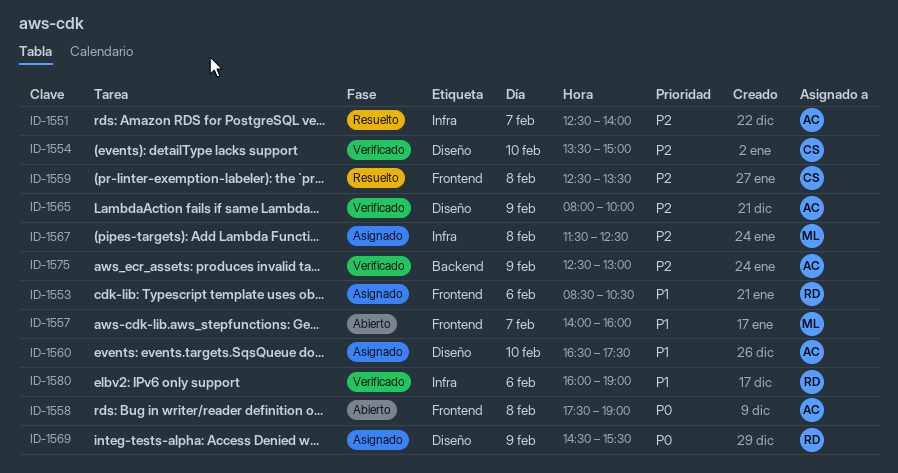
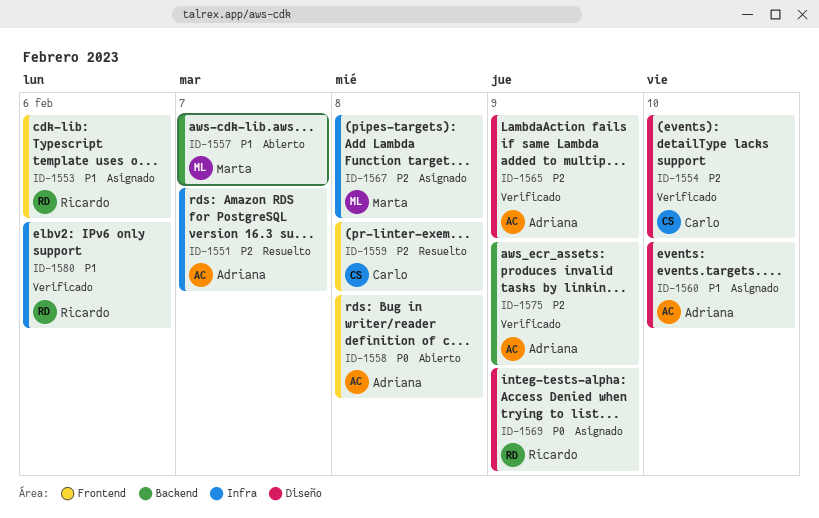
ID-1557, label: Frontend -> Backend

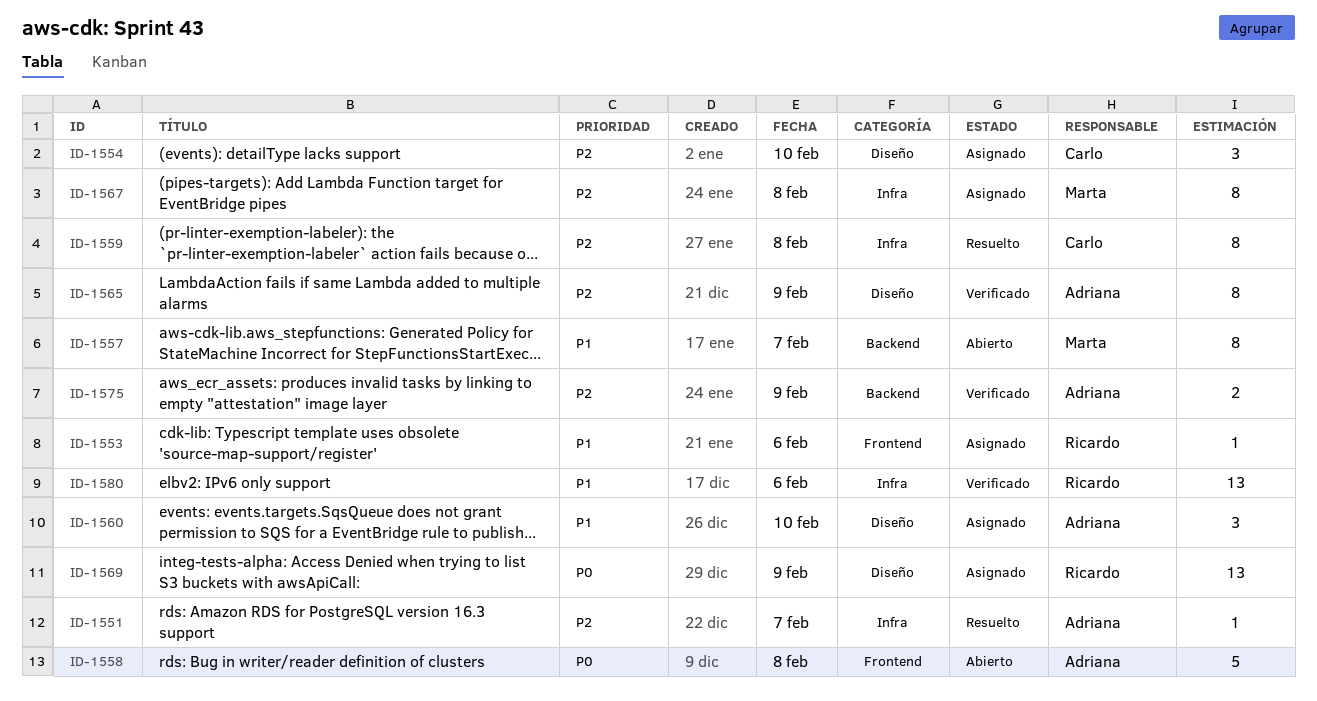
ID-1554, status: Verificado -> Asignado
ID-1559, label: Frontend -> Infra

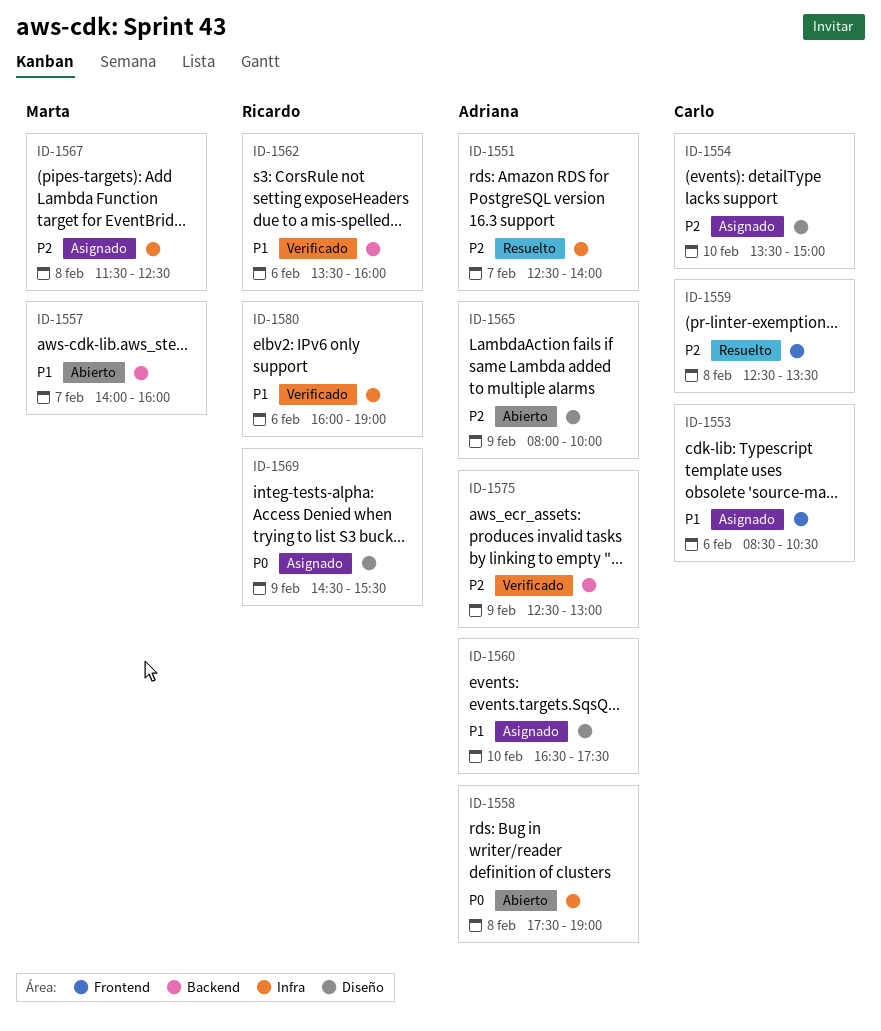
ID-1553, owner: Ricardo -> Carlo
ID-1558, label: Frontend -> Infra
ID-1559, label: Infra -> Frontend
ID-1562: none -> present
ID-1565, status: Verificado -> Abierto

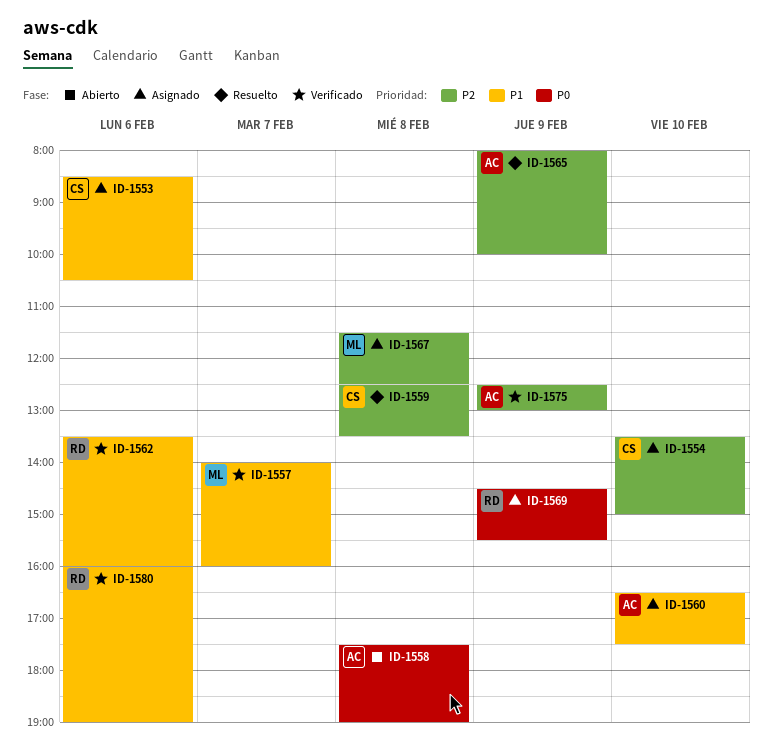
ID-1551: present -> none
ID-1557, status: Abierto -> Verificado
ID-1565, status: Abierto -> Resuelto

